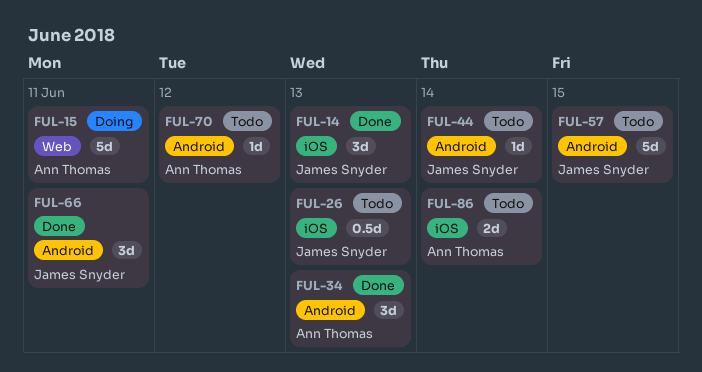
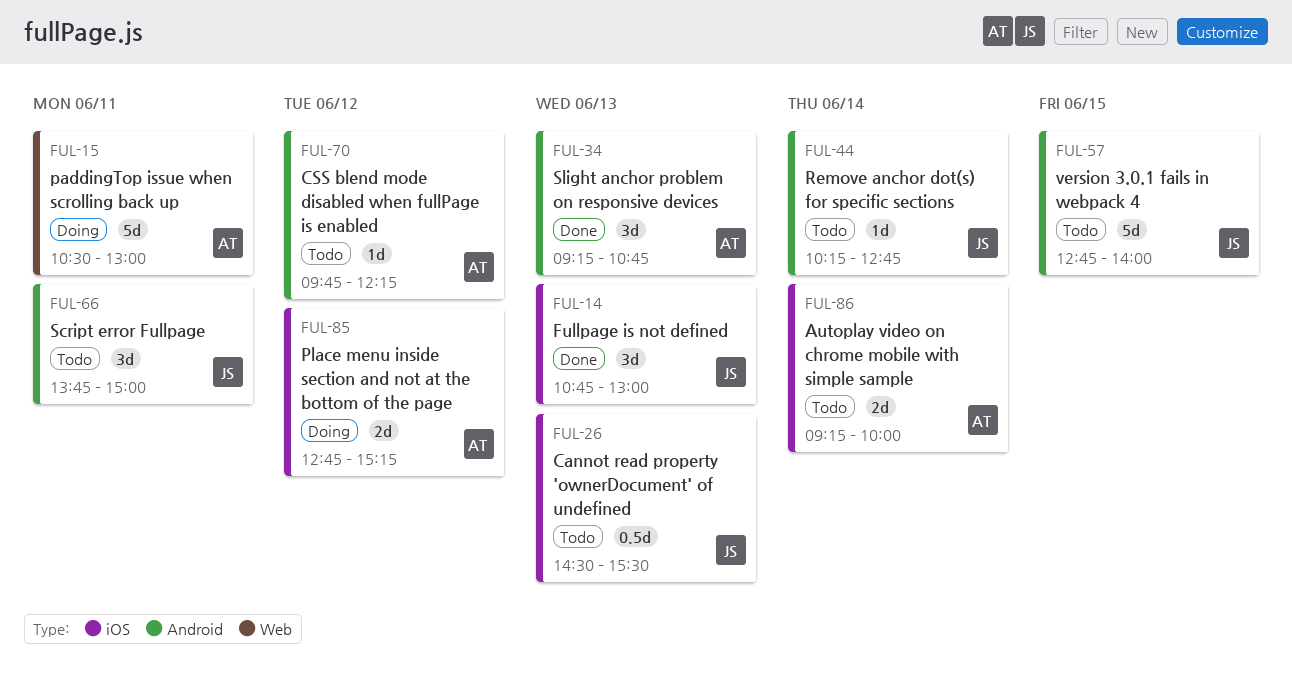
FUL-66, status: Done -> Todo
FUL-85: none -> present

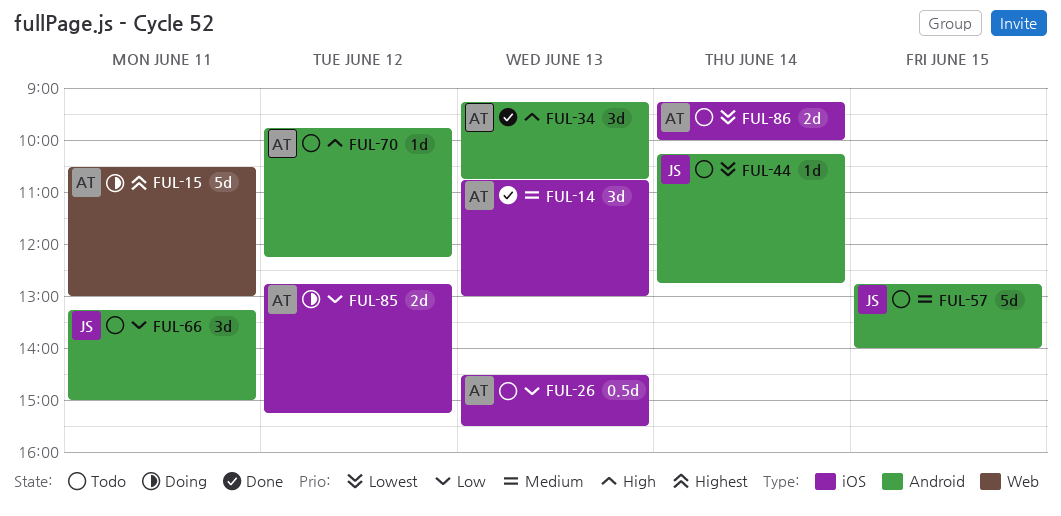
FUL-14, owner: JS -> AT
FUL-26, owner: JS -> AT
FUL-66, begins: 13:45 -> 13:15

